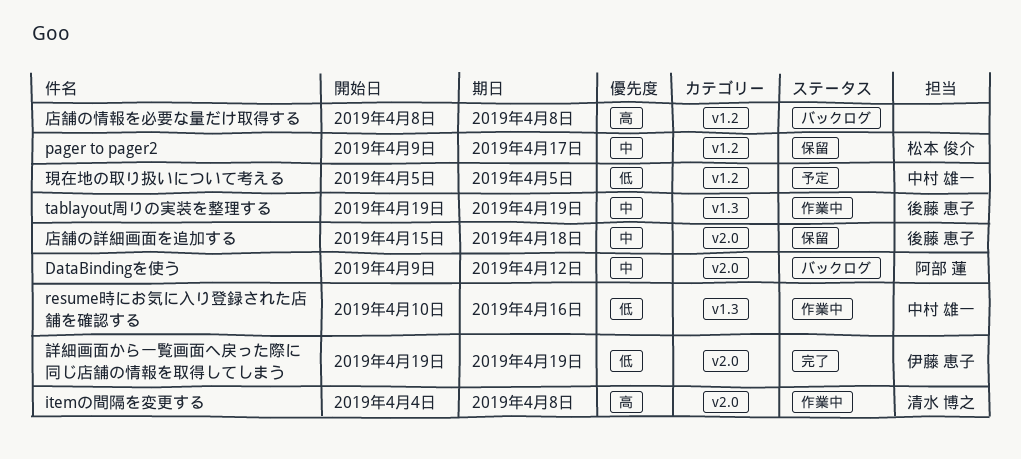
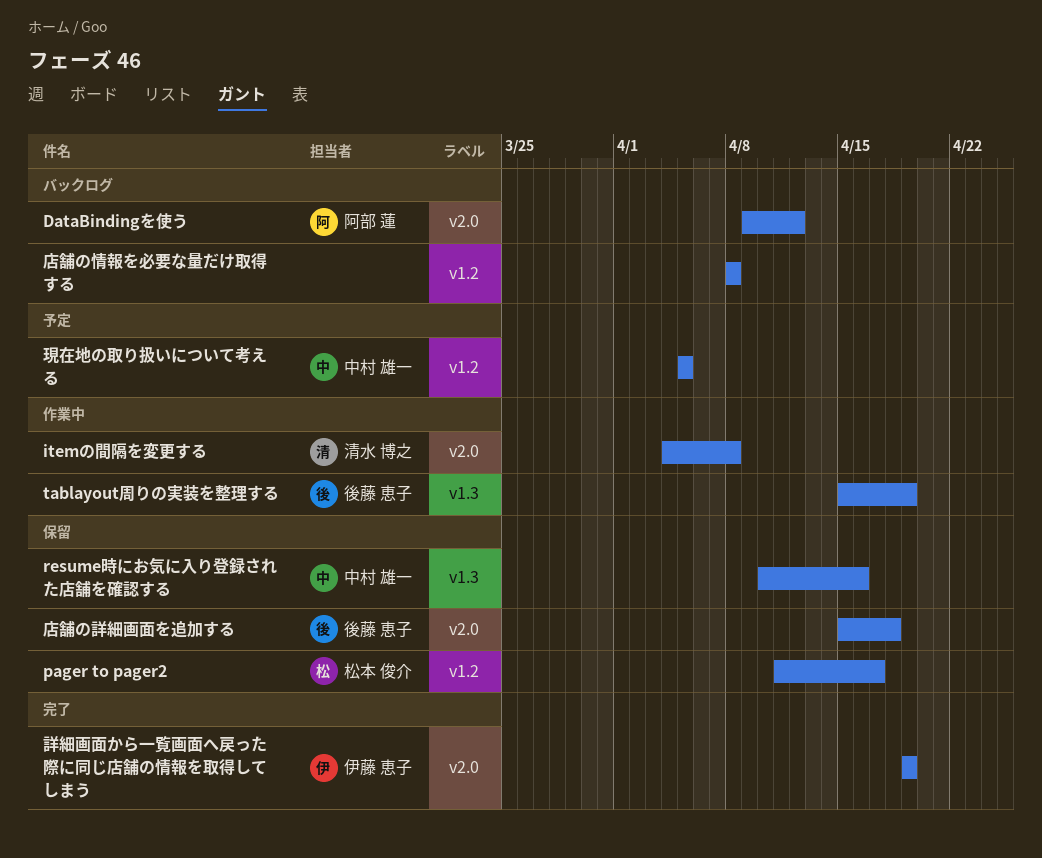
pager to pager2, start: Apr 9 -> Apr 11
resume時にお気に入り登録された店舗を確認する, status: 作業中 -> 保留
tablayout周りの実装を整理する, start: Apr 19 -> Apr 15

